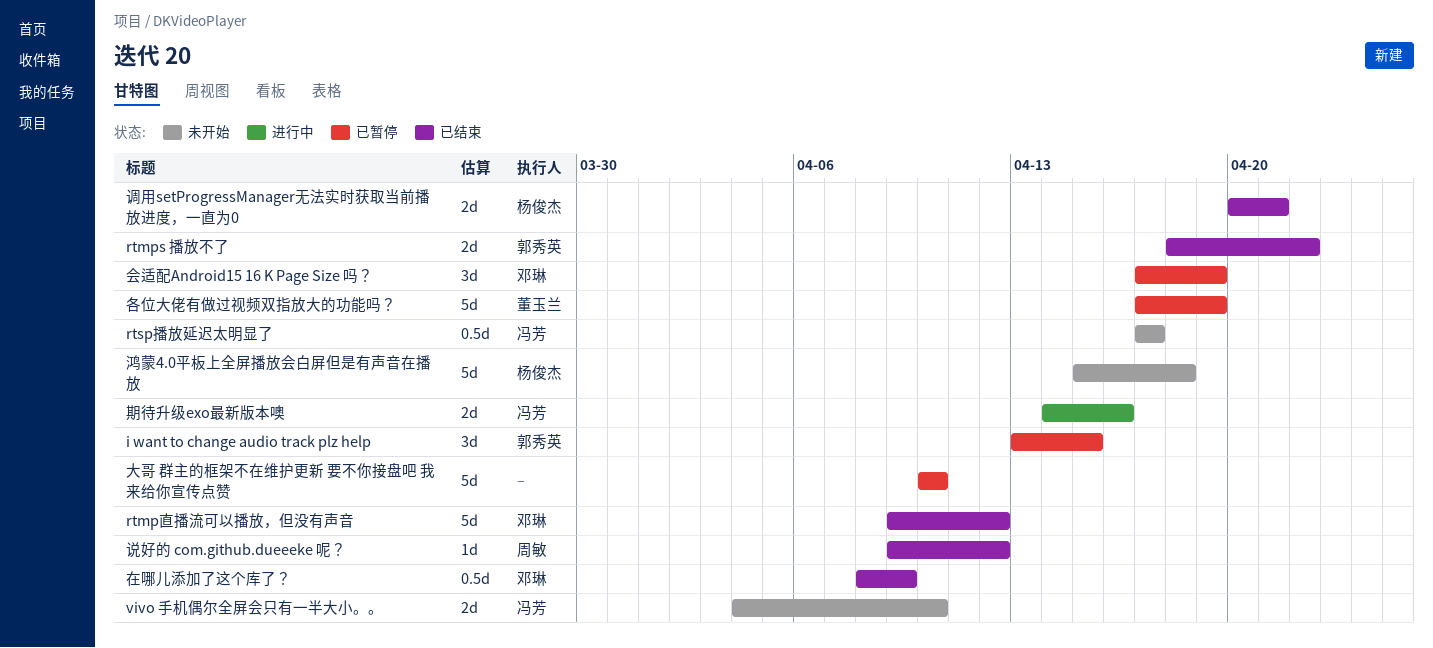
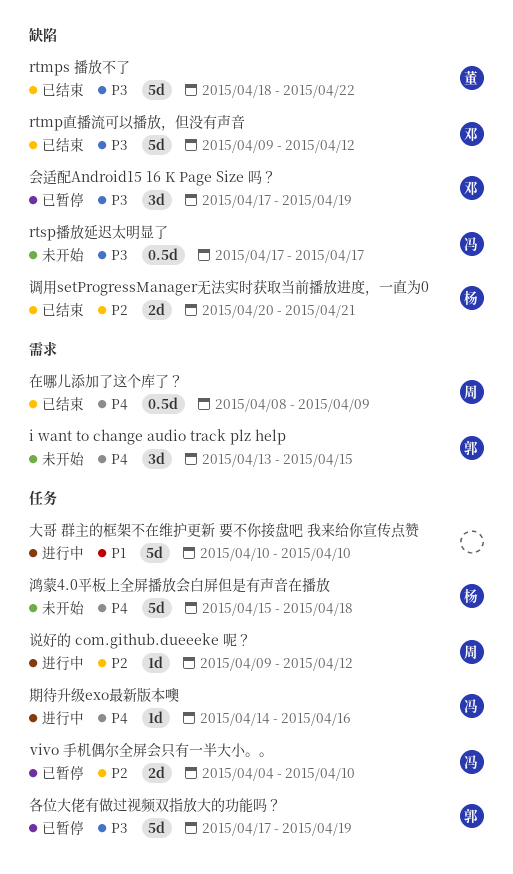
i want to change audio track plz help, status: 已暂停 -> 未开始
rtmps 播放不了, owner: 郭秀英 -> 董玉兰
rtmps 播放不了, estimate: 2d -> 5d
vivo 手机偶尔全屏会只有一半大小。。, status: 未开始 -> 已暂停
各位大佬有做过视频双指放大的功能吗？, owner: 董玉兰 -> 郭秀英
在哪儿添加了这个库了？, owner: 邓琳 -> 周敏
大哥 群主的框架不在维护更新 要不你接盘吧 我来给你宣传点赞, status: 已暂停 -> 进行中
期待升级exo最新版本噢, estimate: 2d -> 1d
说好的 com.github.dueeeke 呢？, status: 已结束 -> 进行中

